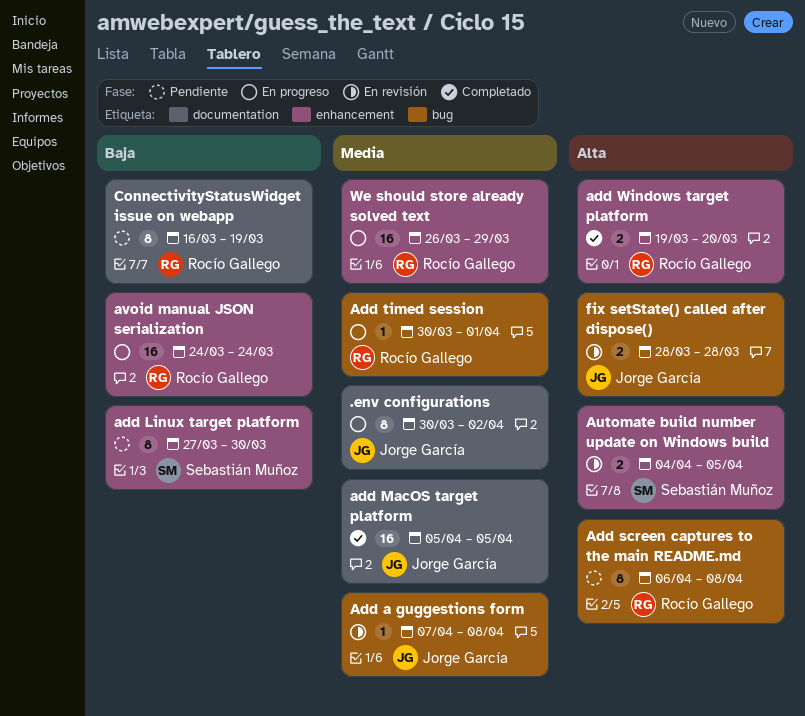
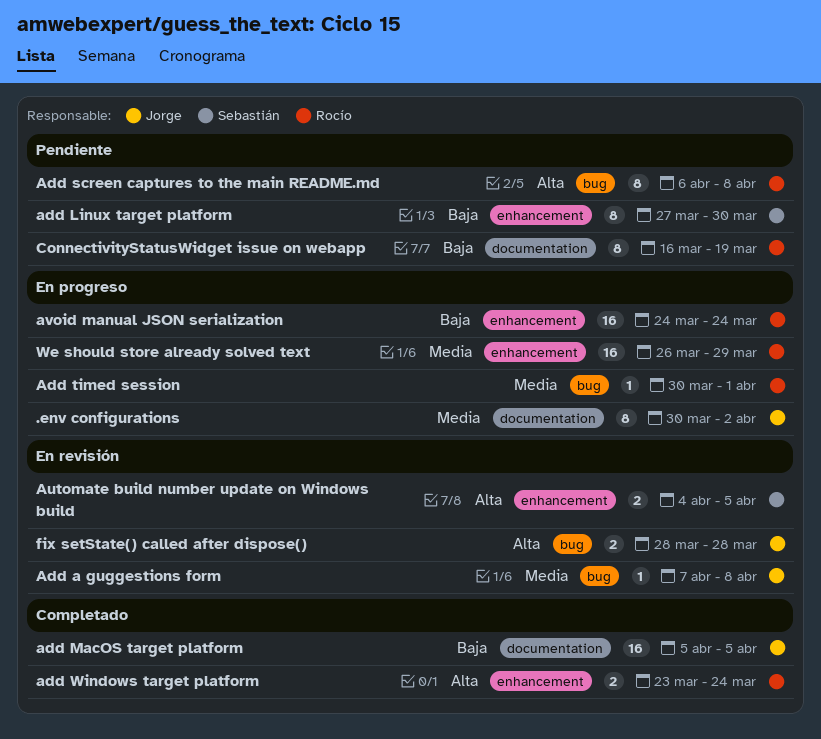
add MacOS target platform, priority: Media -> Baja
add Windows target platform, start: Mar 19 -> Mar 23
add Windows target platform, due: Mar 20 -> Mar 24

